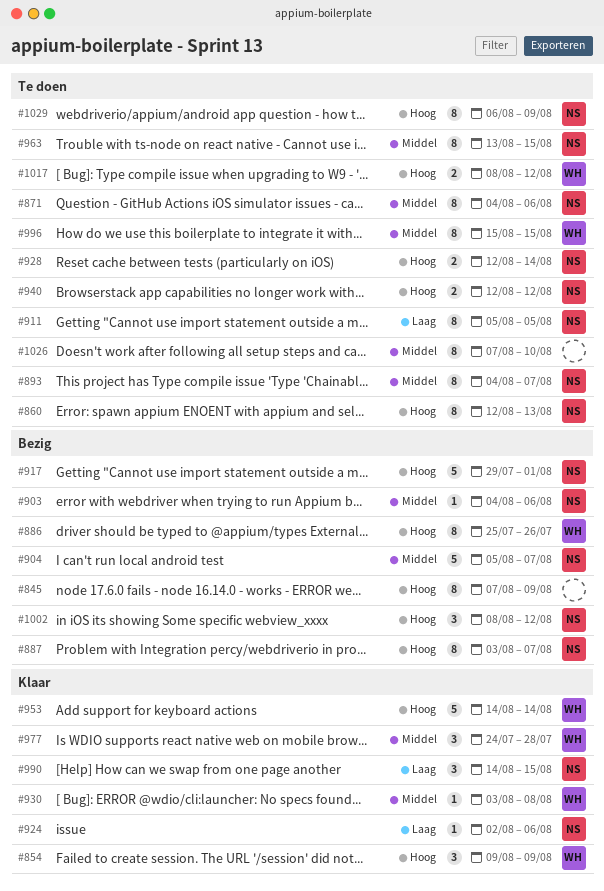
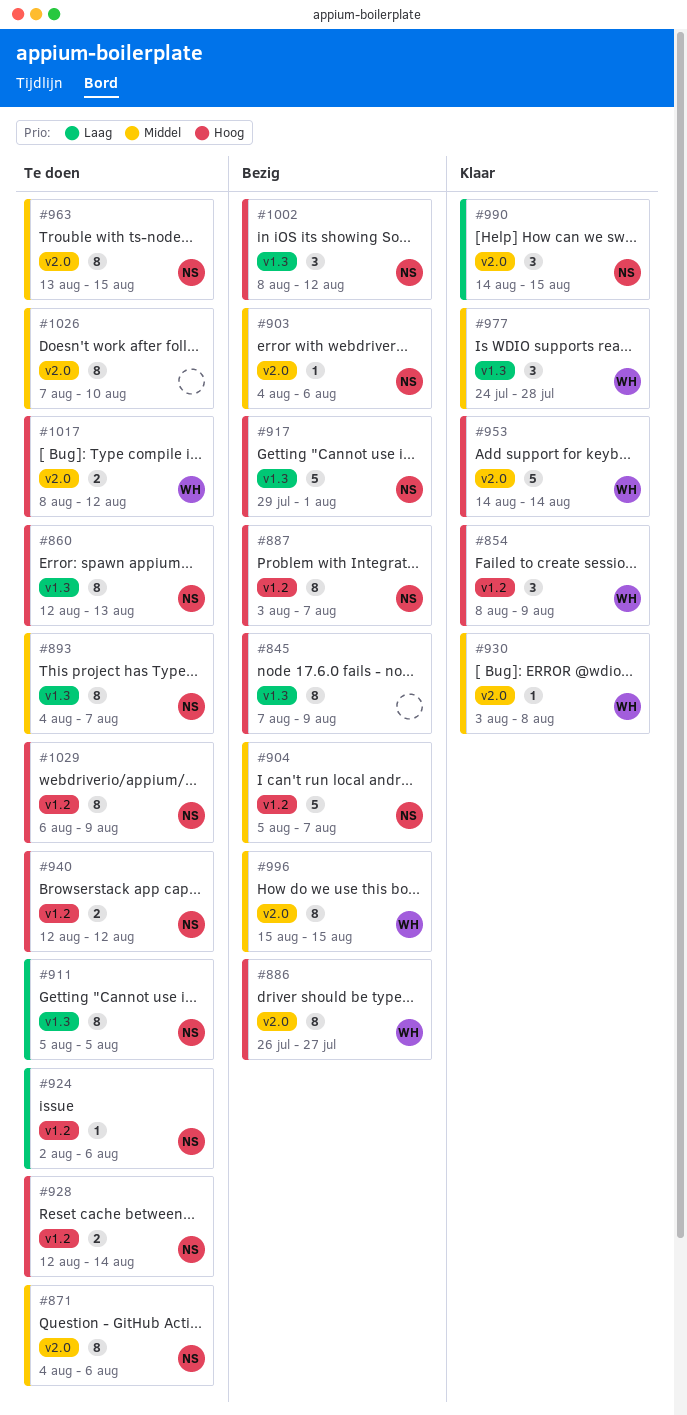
#854, start: Aug 9 -> Aug 8
#886, start: Jul 25 -> Jul 26
#886, due: Jul 26 -> Jul 27
#924, status: Klaar -> Te doen
#996, status: Te doen -> Bezig

